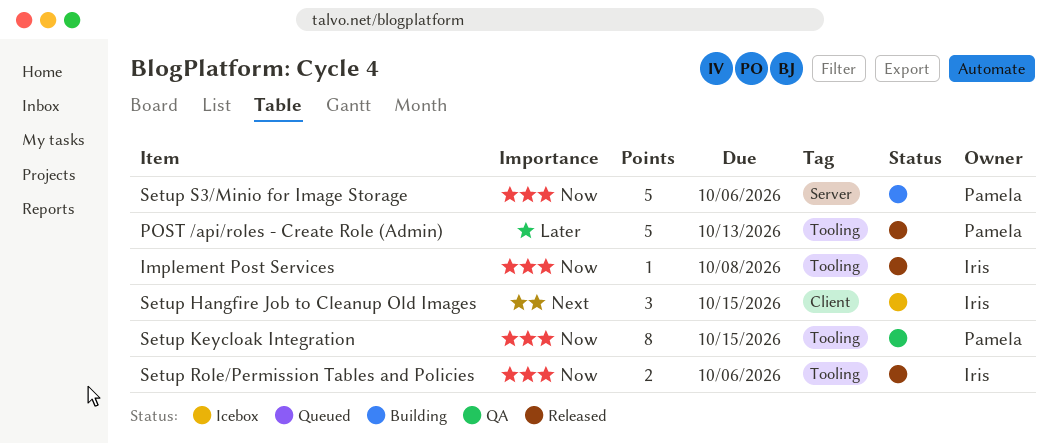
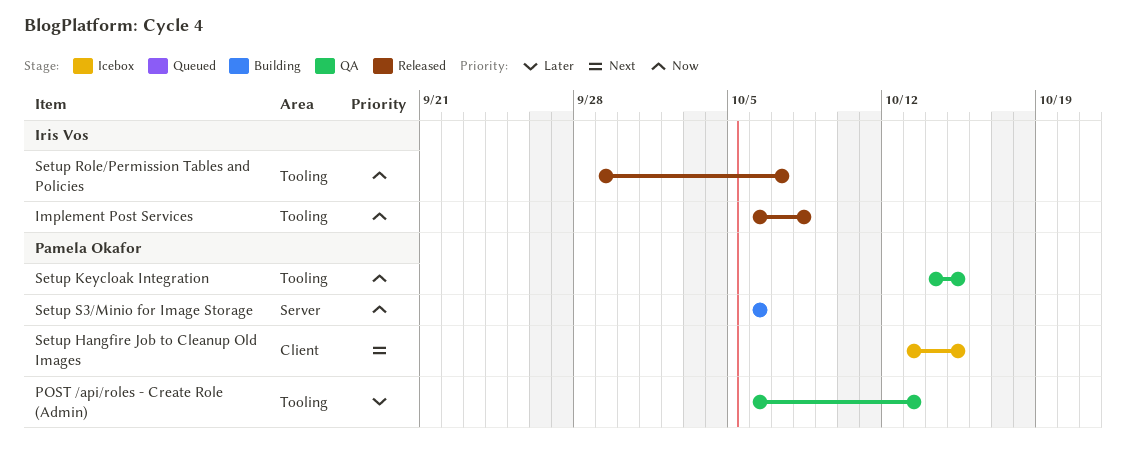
POST /api/roles - Create Role (Admin), status: Released -> QA
Setup Hangfire Job to Cleanup Old Images, owner: Iris Vos -> Pamela Okafor
Setup Role/Permission Tables and Policies, due: Oct 6 -> Oct 7

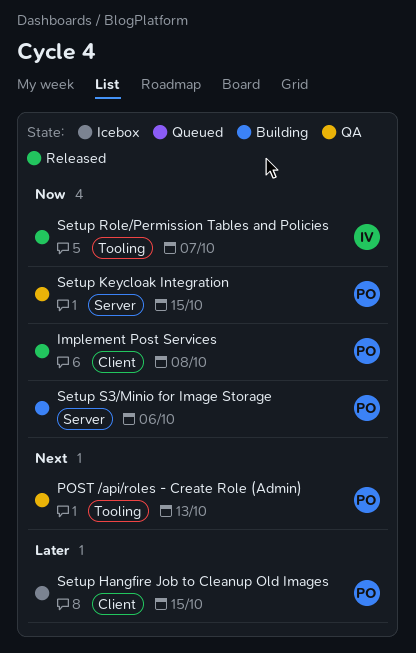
Implement Post Services, owner: Iris Vos -> Pamela Okafor
Implement Post Services, label: Tooling -> Client
POST /api/roles - Create Role (Admin), priority: Later -> Next
Setup Hangfire Job to Cleanup Old Images, priority: Next -> Later
Setup Keycloak Integration, label: Tooling -> Server

